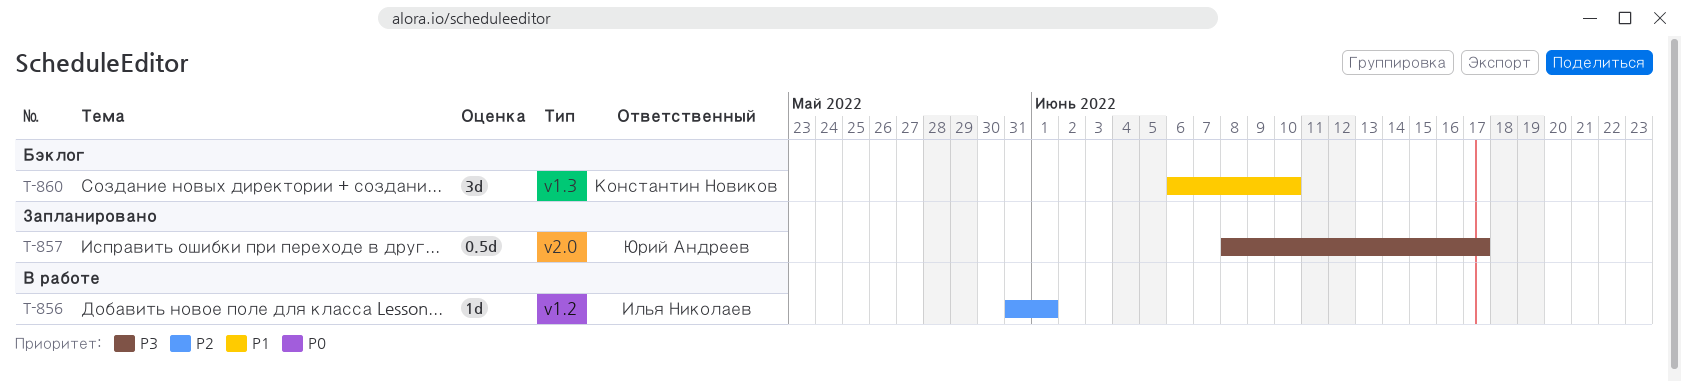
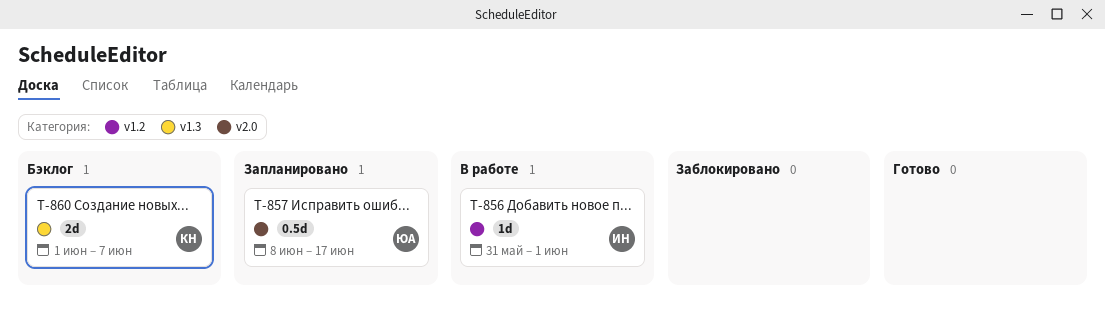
T-860, estimate: 3d -> 2d
T-860, start: Jun 6 -> Jun 1
T-860, due: Jun 10 -> Jun 7

